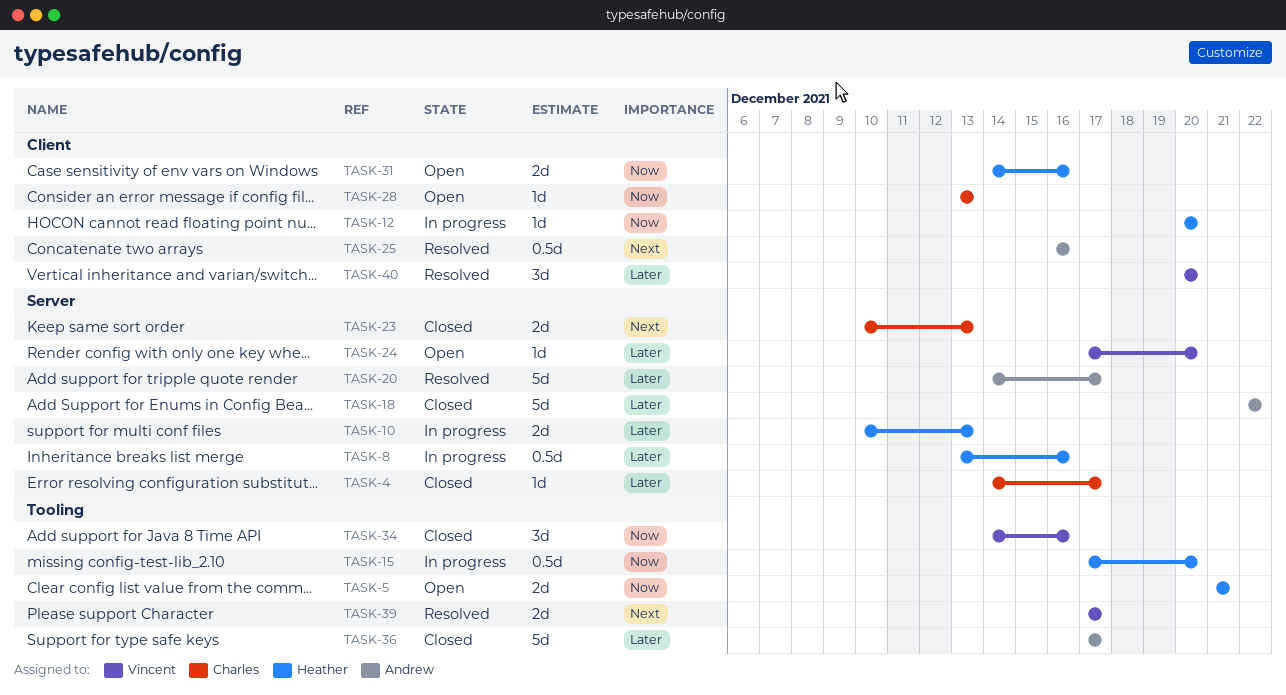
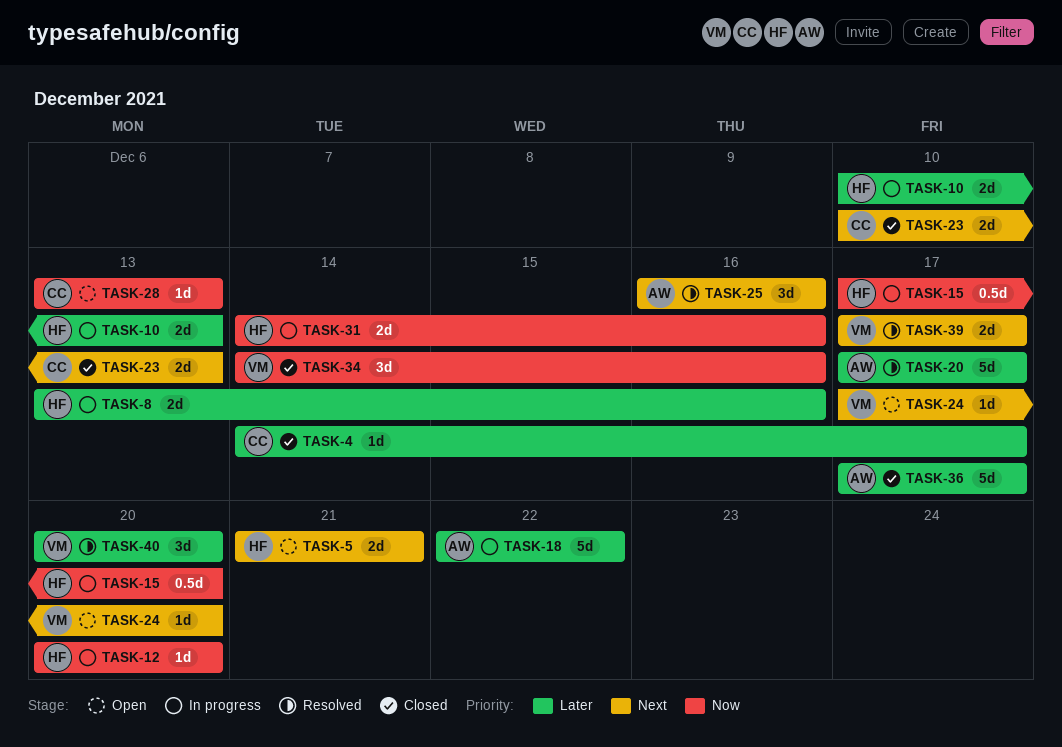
TASK-5, priority: Now -> Next
TASK-8, estimate: 0.5d -> 2d
TASK-18, status: Closed -> In progress
TASK-20, start: Dec 14 -> Dec 17
TASK-24, priority: Later -> Next
TASK-25, estimate: 0.5d -> 3d
TASK-31, status: Open -> In progress

